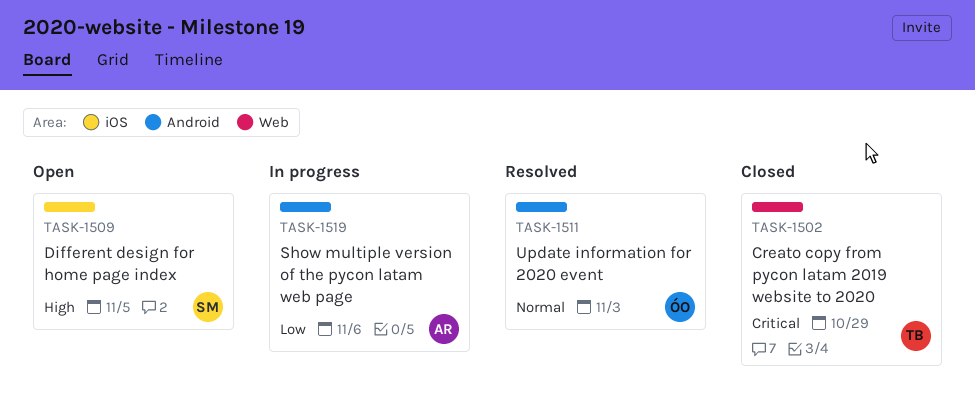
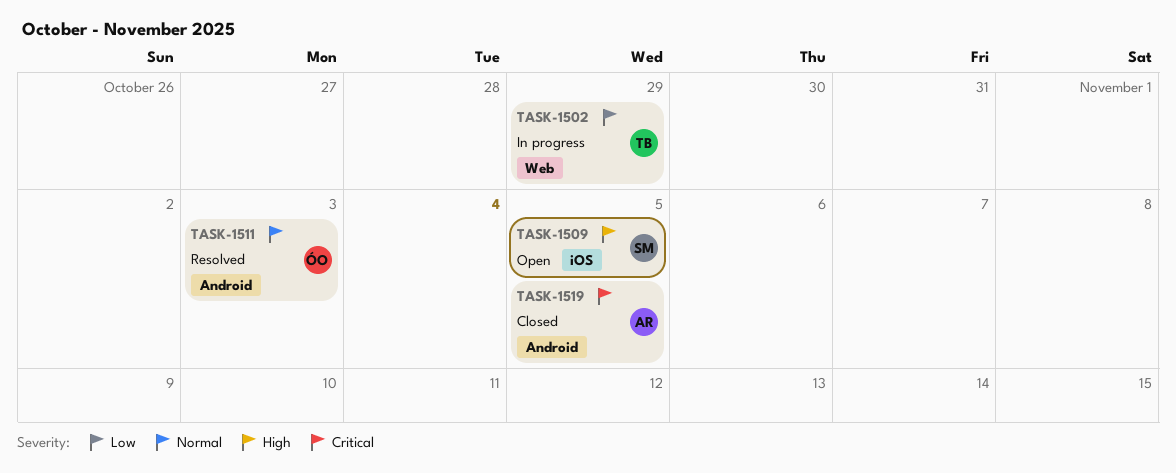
TASK-1502, status: Closed -> In progress
TASK-1502, priority: Critical -> Low
TASK-1519, status: In progress -> Closed
TASK-1519, priority: Low -> Critical
TASK-1519, due: Nov 6 -> Nov 5

